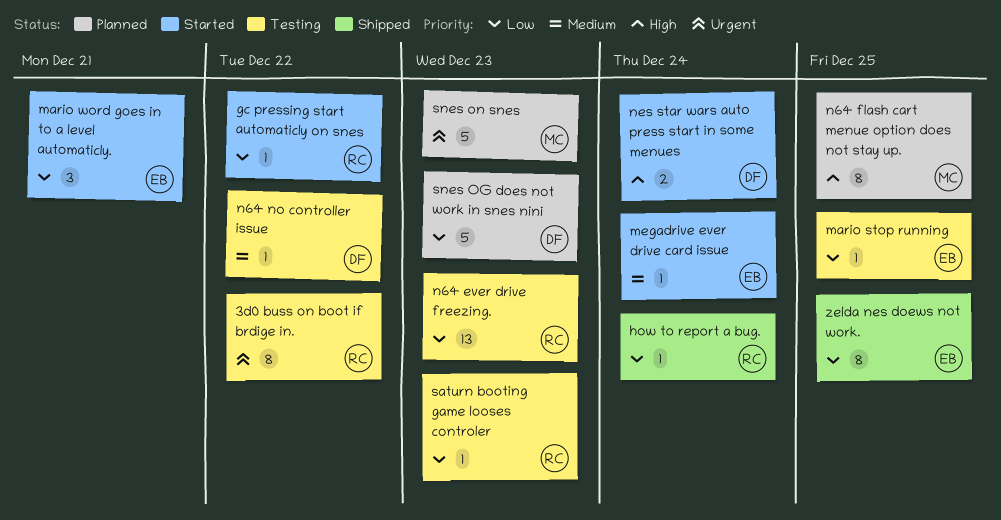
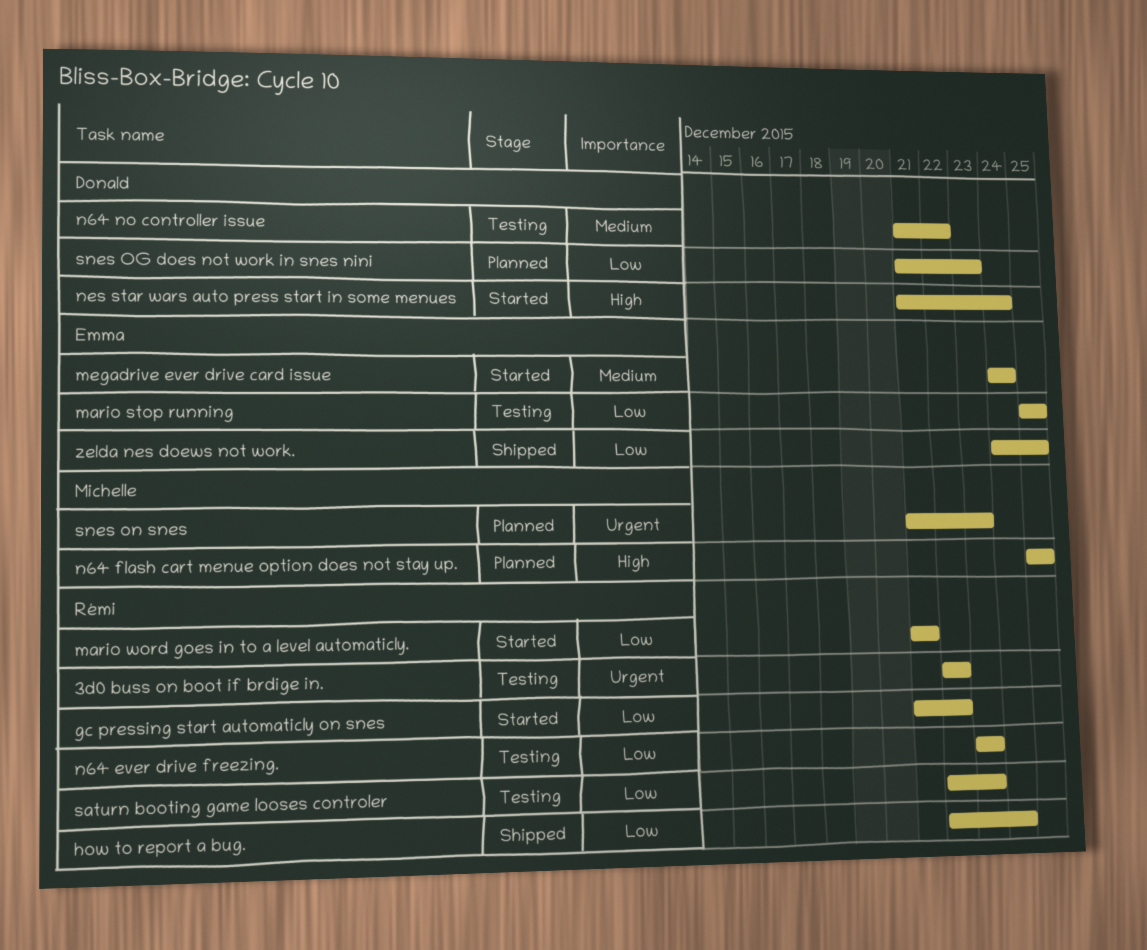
mario word goes in to a level automaticly., owner: Emma -> Rémi

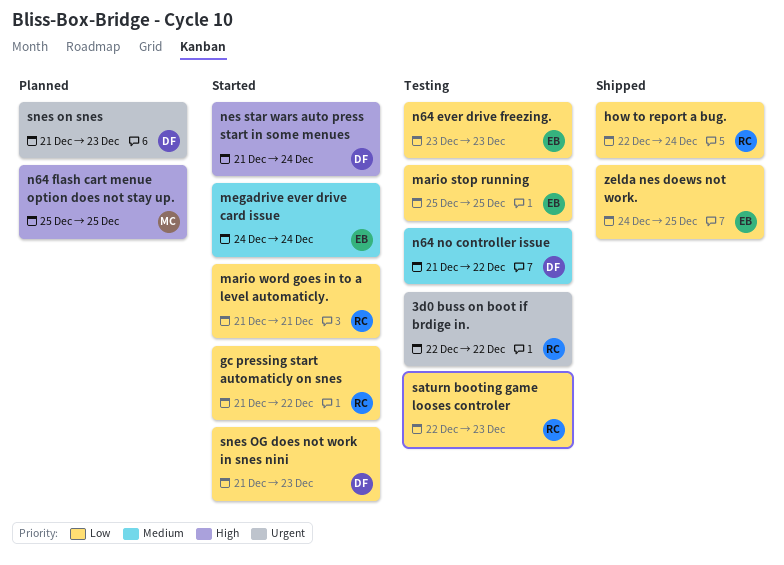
n64 ever drive freezing., owner: Rémi -> Emma
snes OG does not work in snes nini, status: Planned -> Started
snes on snes, owner: Michelle -> Donald

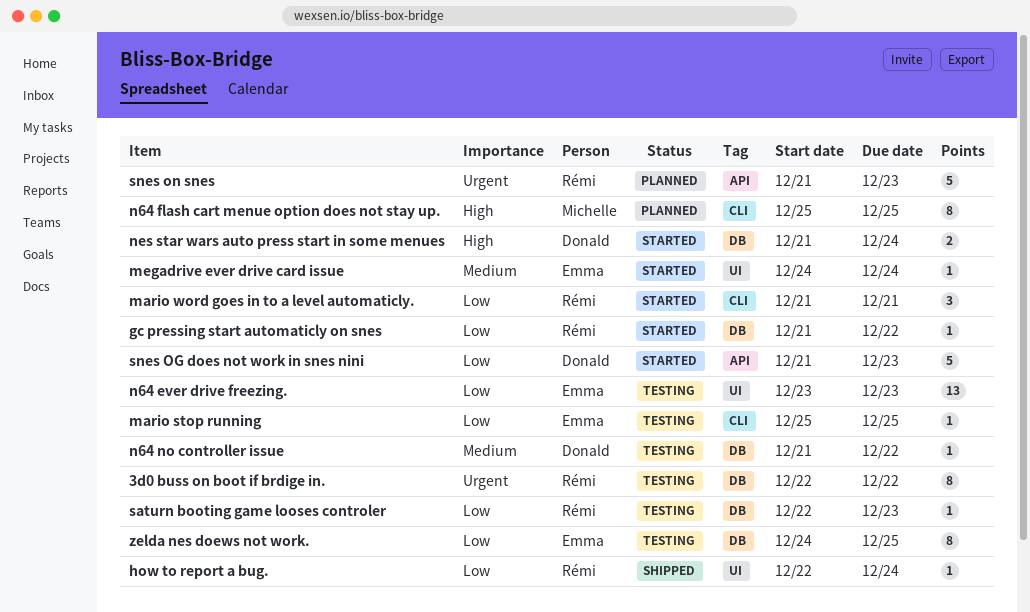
snes on snes, owner: Donald -> Rémi
zelda nes doews not work., status: Shipped -> Testing

